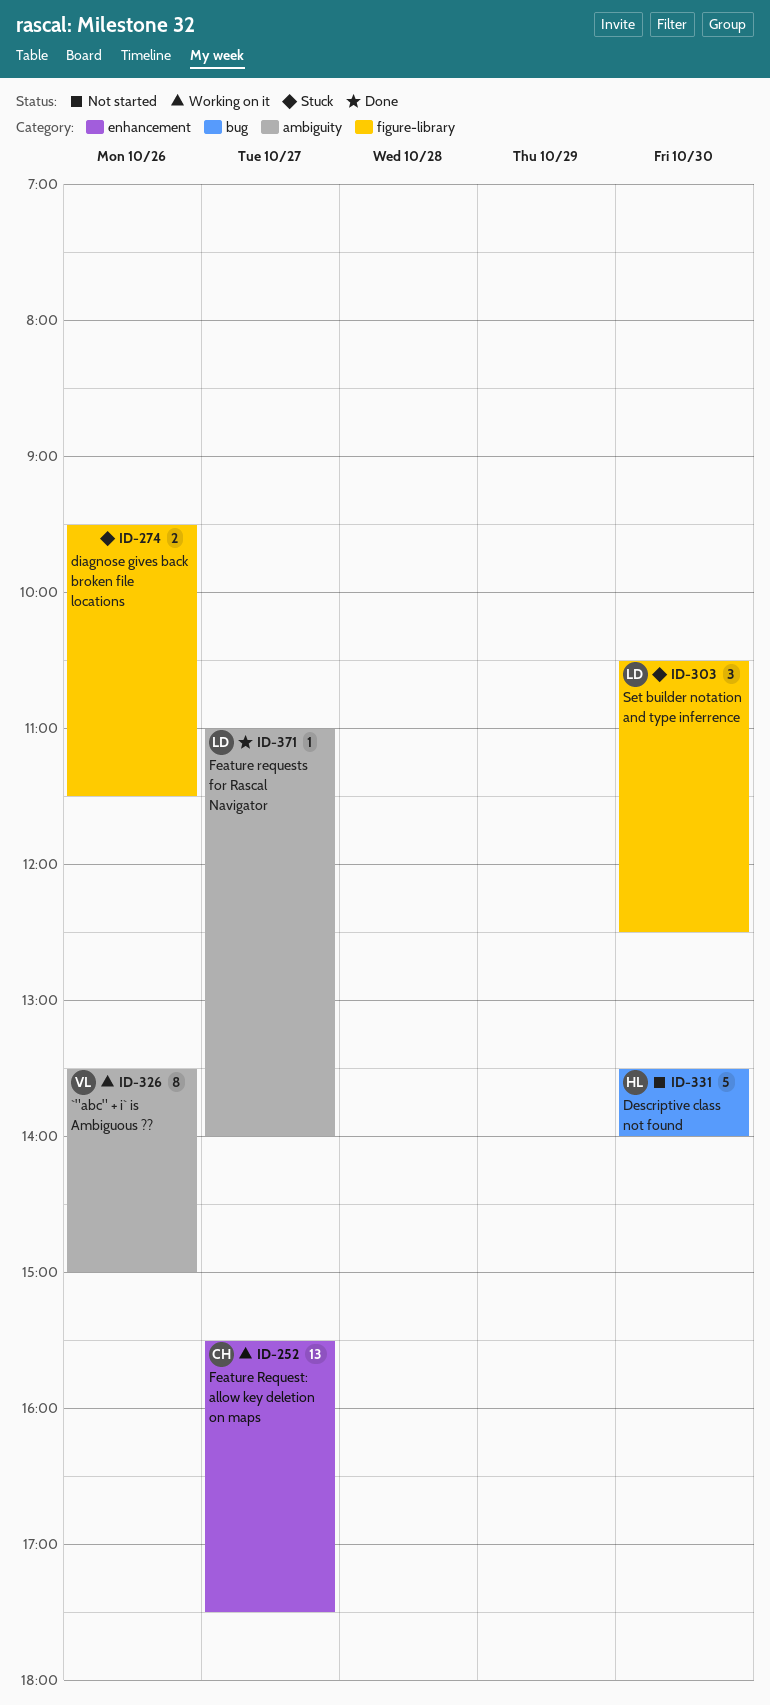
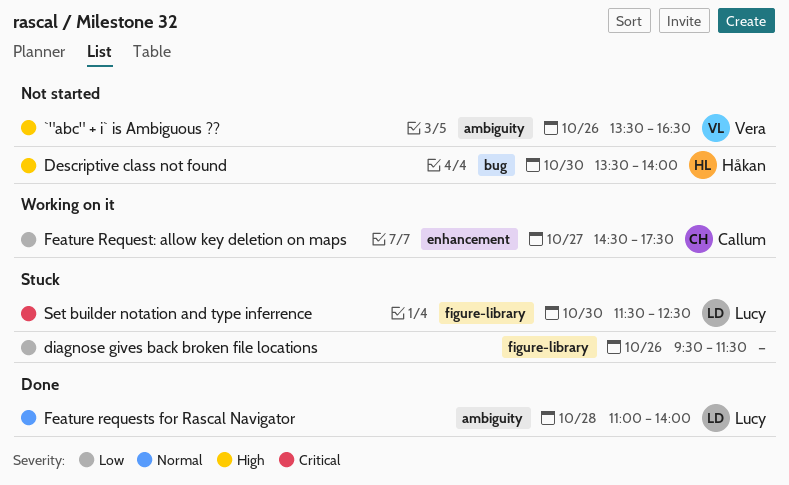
`"abc" + i` is Ambiguous ??, status: Working on it -> Not started
`"abc" + i` is Ambiguous ??, ends: 15:00 -> 16:30
Feature Request: allow key deletion on maps, begins: 15:30 -> 14:30
Feature requests for Rascal Navigator, day: Oct 27 -> Oct 28
Set builder notation and type inferrence, begins: 10:30 -> 11:30

